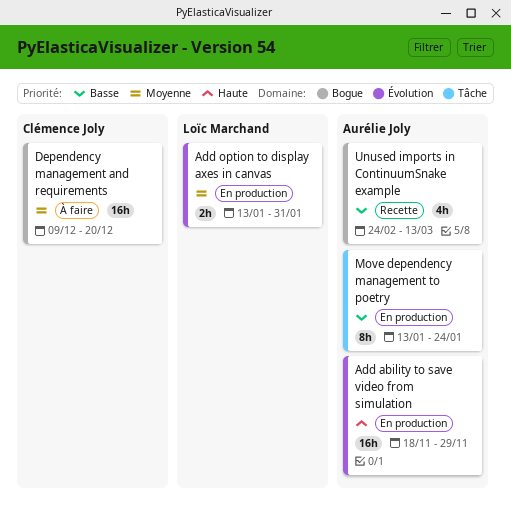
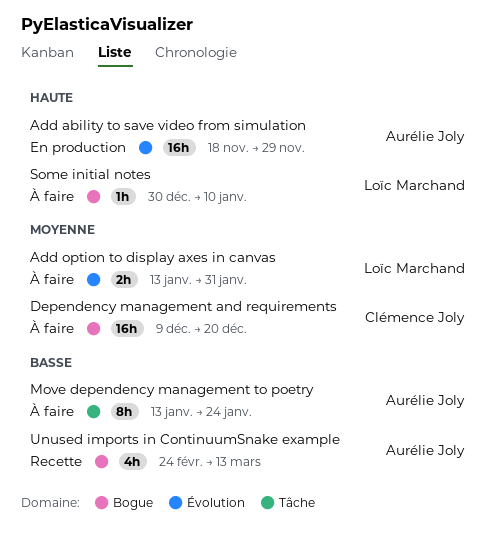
Add option to display axes in canvas, status: En production -> À faire
Move dependency management to poetry, status: En production -> À faire
Some initial notes: none -> present

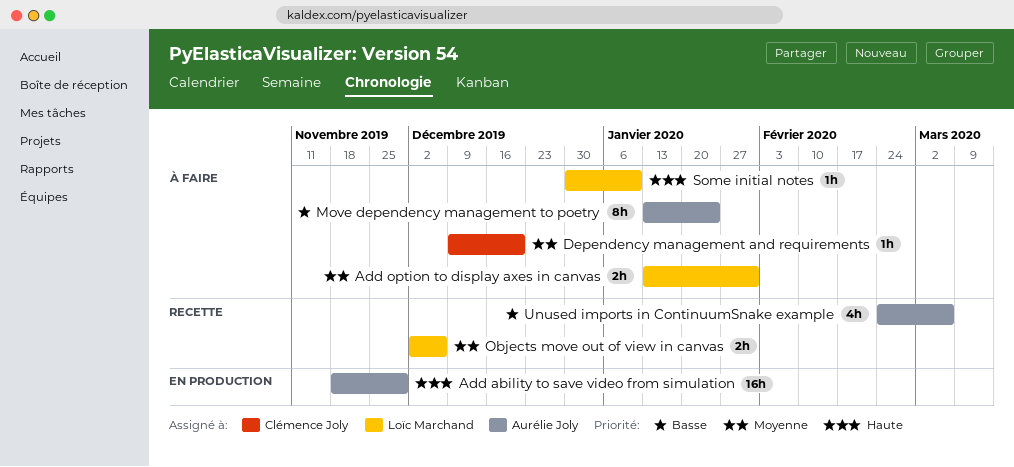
Dependency management and requirements, estimate: 16h -> 1h
Objects move out of view in canvas: none -> present
Unused imports in ContinuumSnake example, due: Mar 13 -> Mar 6

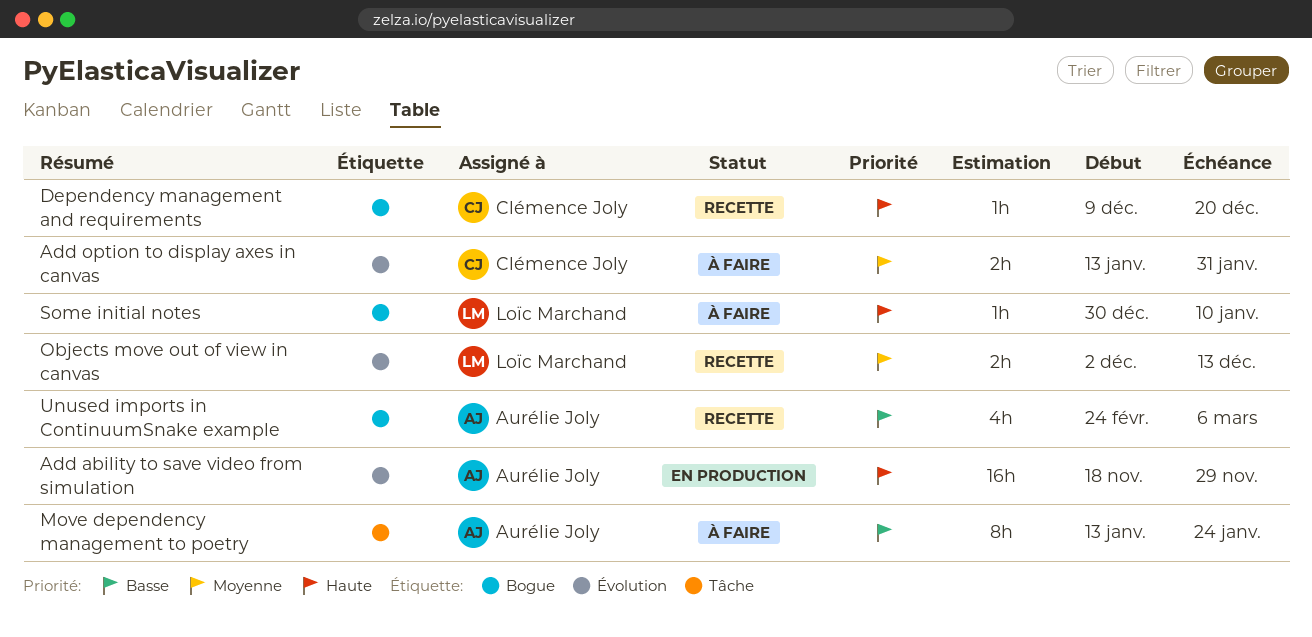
Add option to display axes in canvas, owner: Loïc Marchand -> Clémence Joly
Dependency management and requirements, status: À faire -> Recette
Dependency management and requirements, priority: Moyenne -> Haute
Objects move out of view in canvas, due: Dec 6 -> Dec 13

